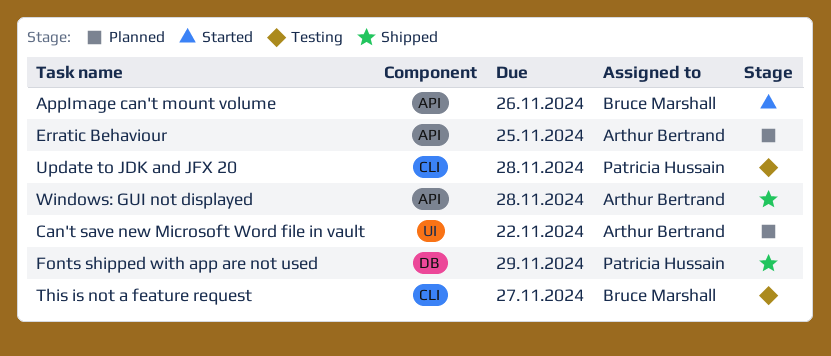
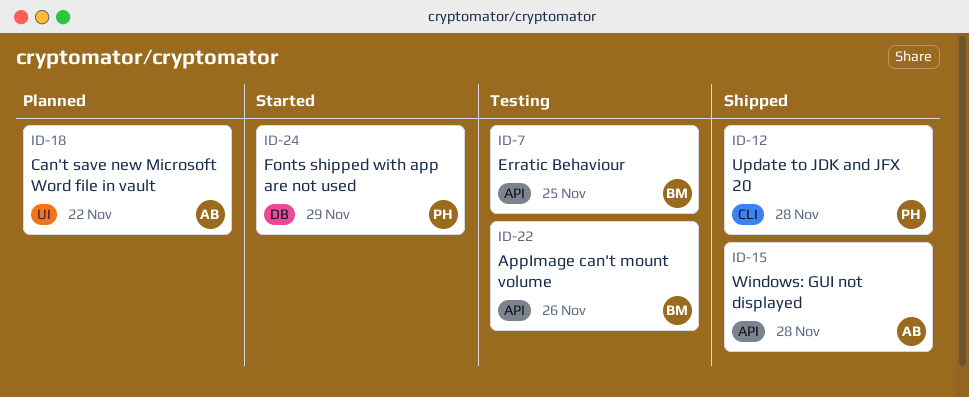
AppImage can't mount volume, status: Started -> Testing
Erratic Behaviour, status: Planned -> Testing
Erratic Behaviour, owner: Arthur Bertrand -> Bruce Marshall
Fonts shipped with app are not used, status: Shipped -> Started
This is not a feature request: present -> none
Update to JDK and JFX 20, status: Testing -> Shipped

